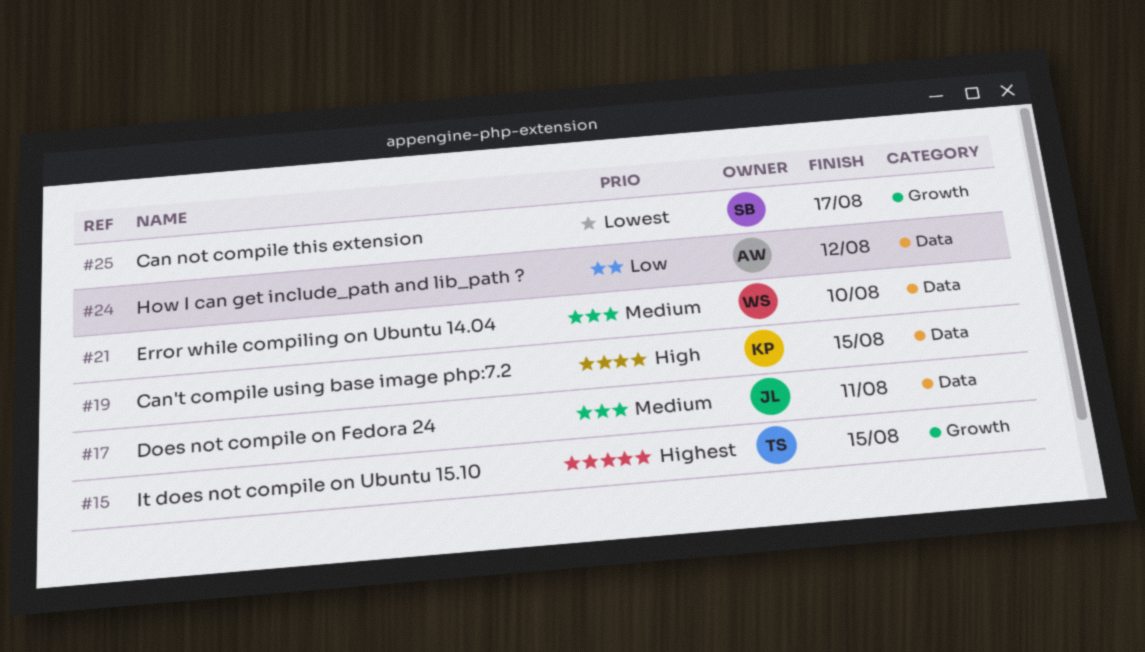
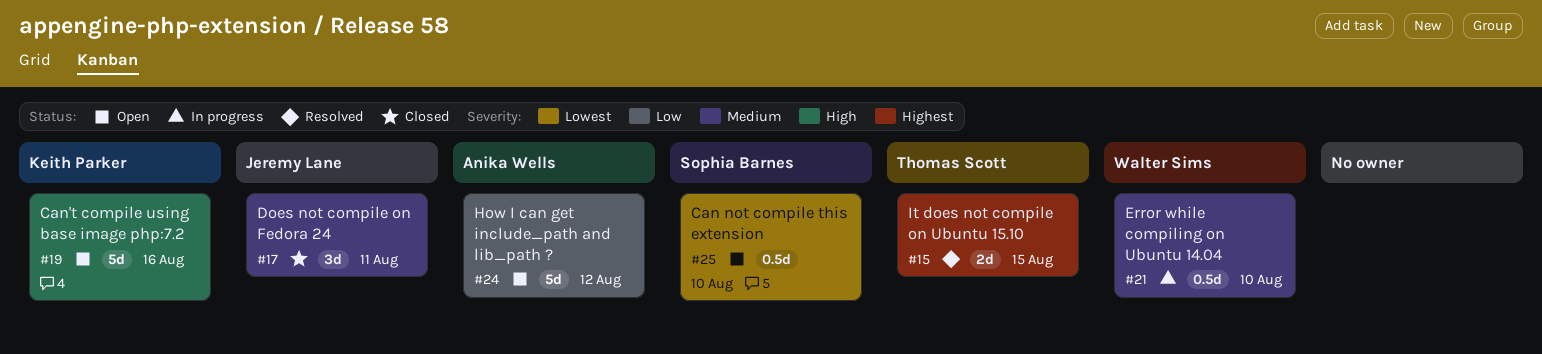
#19, due: Aug 15 -> Aug 16
#25, due: Aug 17 -> Aug 10

